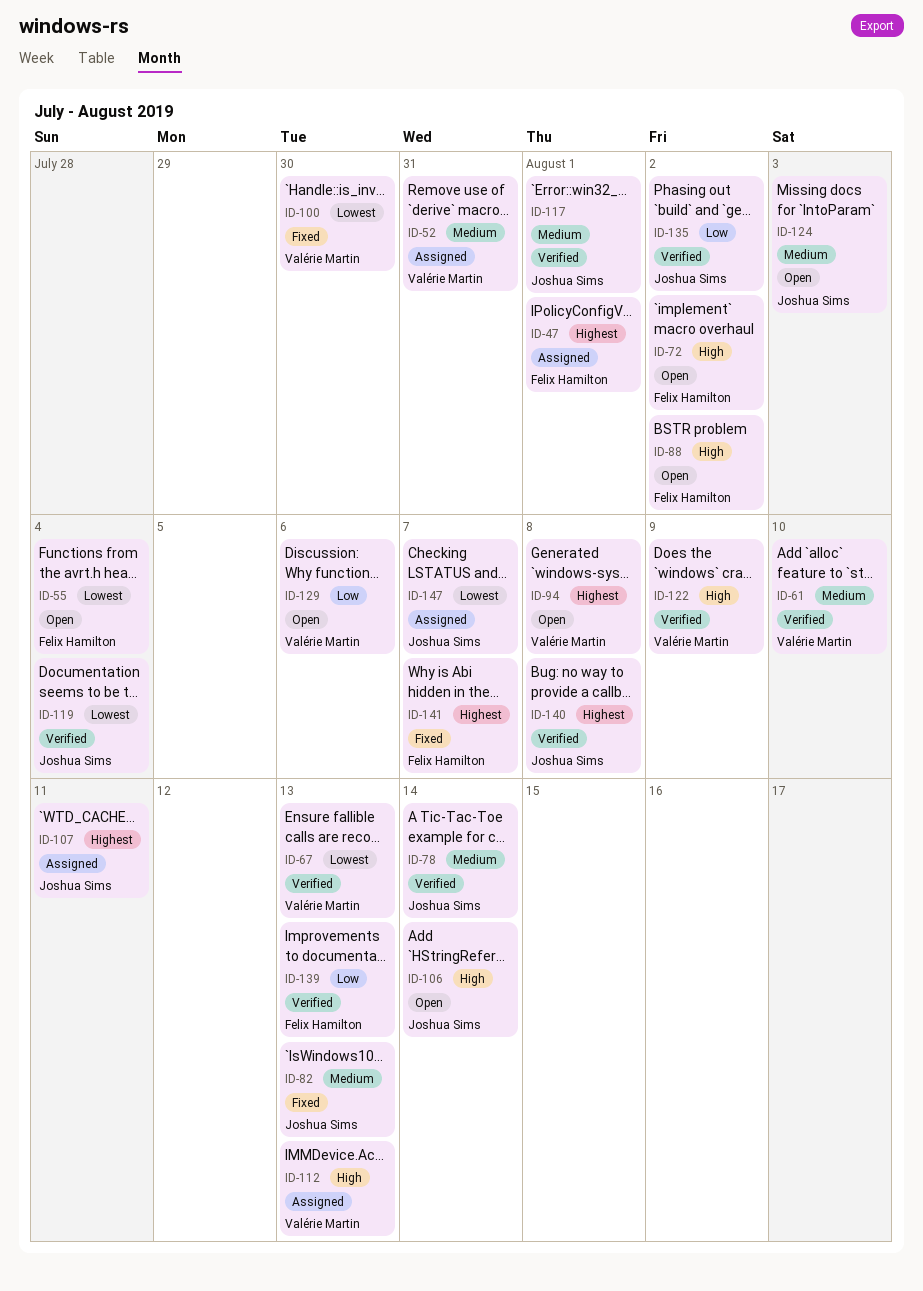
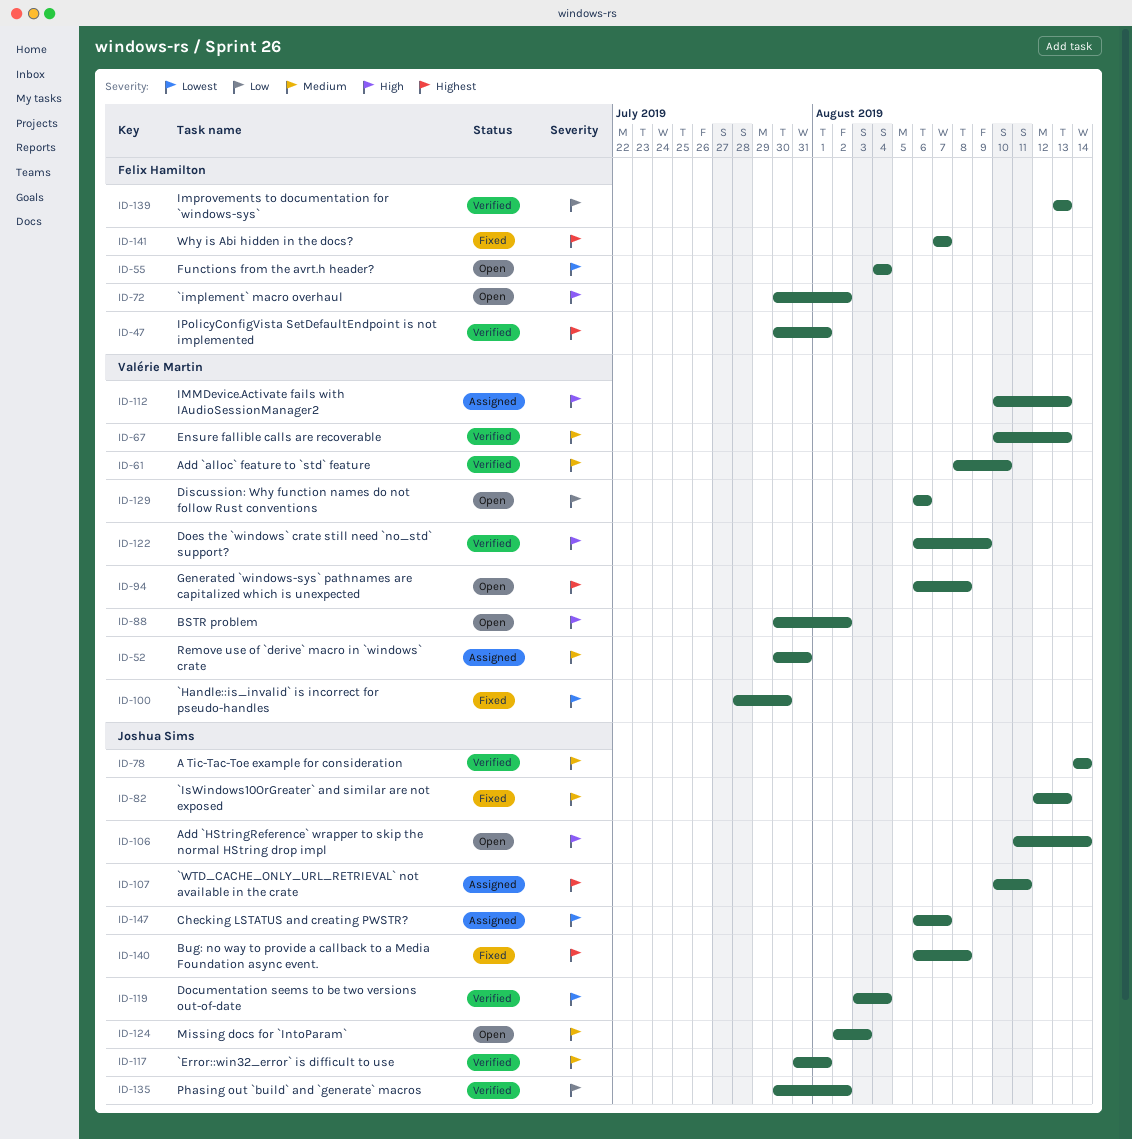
ID-47, status: Assigned -> Verified
ID-67, priority: Lowest -> Medium
ID-88, owner: Felix Hamilton -> Valérie Martin
ID-140, status: Verified -> Fixed

